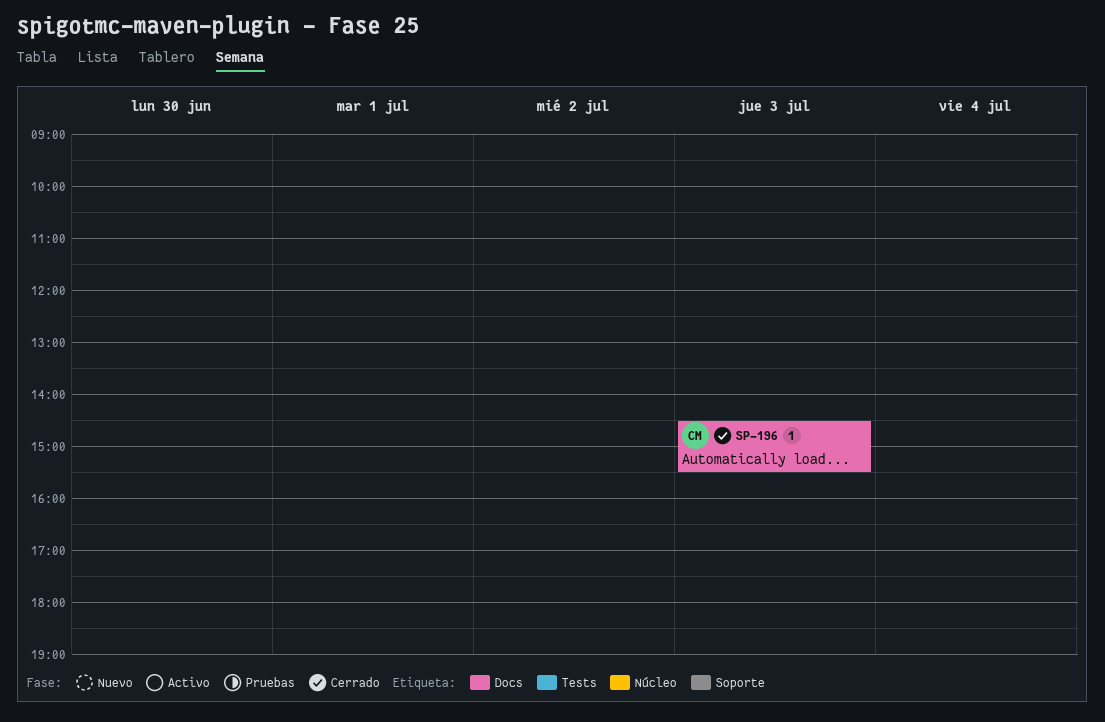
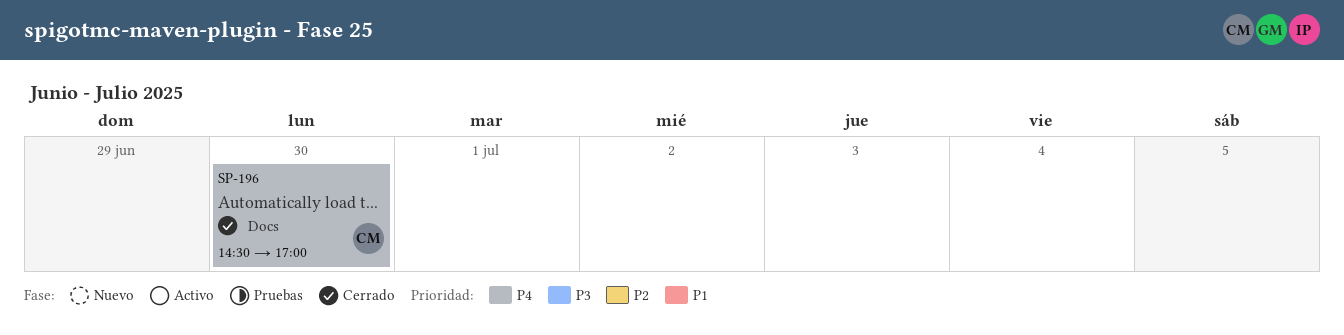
SP-196, day: Jul 3 -> Jun 30
SP-196, ends: 15:30 -> 17:00

